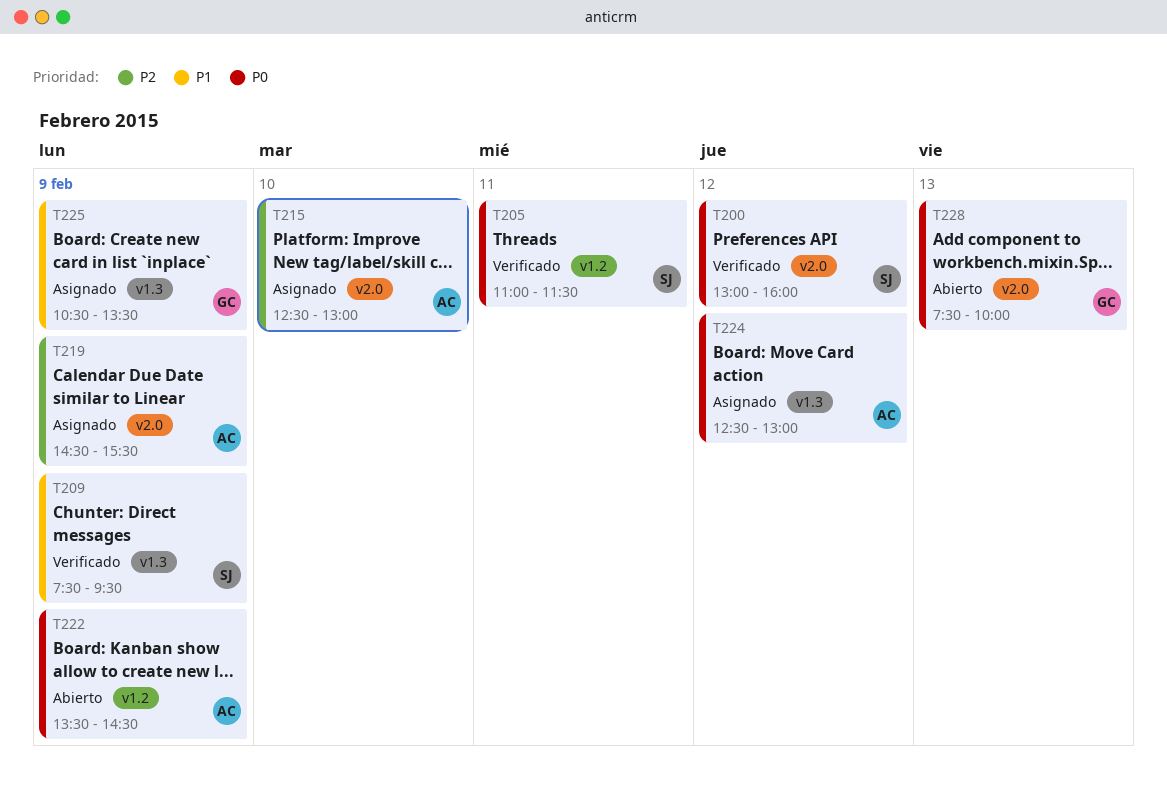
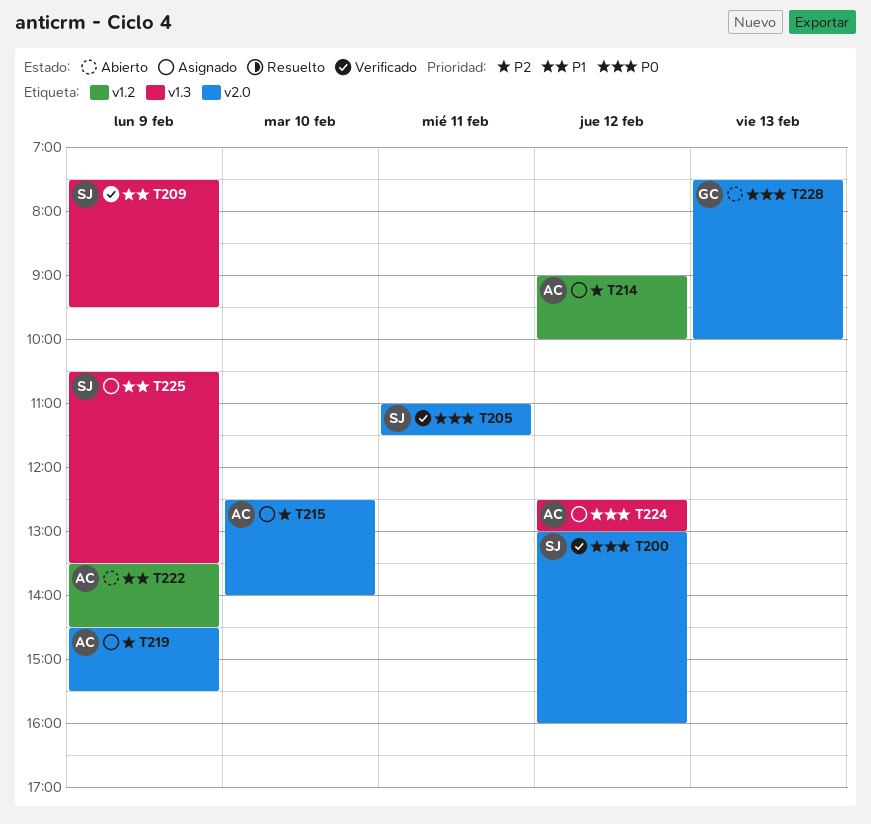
T205, label: v1.2 -> v2.0
T214: none -> present
T215, ends: 13:00 -> 14:00
T222, priority: P0 -> P1
T225, owner: GC -> SJ

